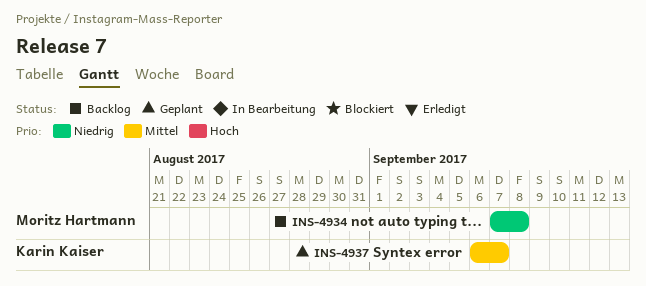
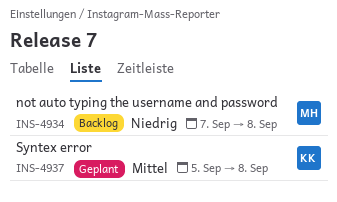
INS-4937, start: Sep 6 -> Sep 5
INS-4937, due: Sep 7 -> Sep 8

